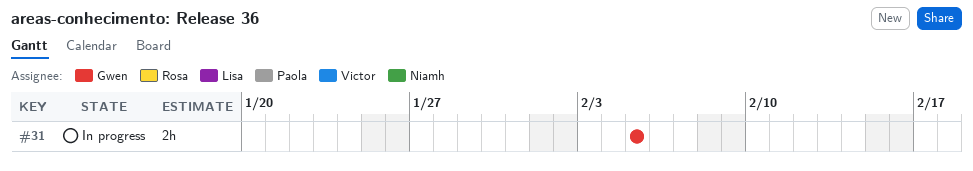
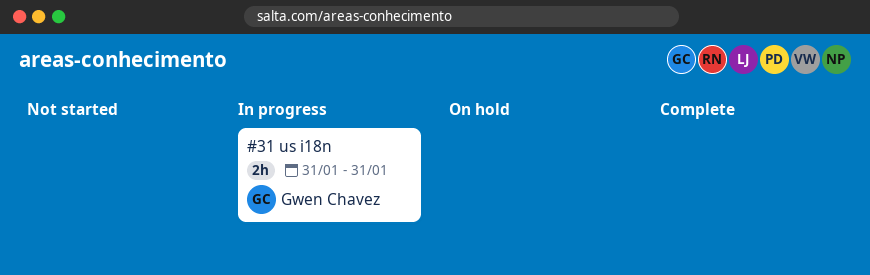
#31, start: Feb 5 -> Jan 31
#31, due: Feb 5 -> Jan 31

